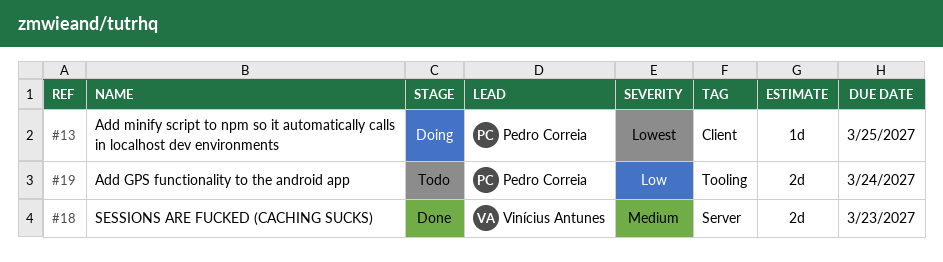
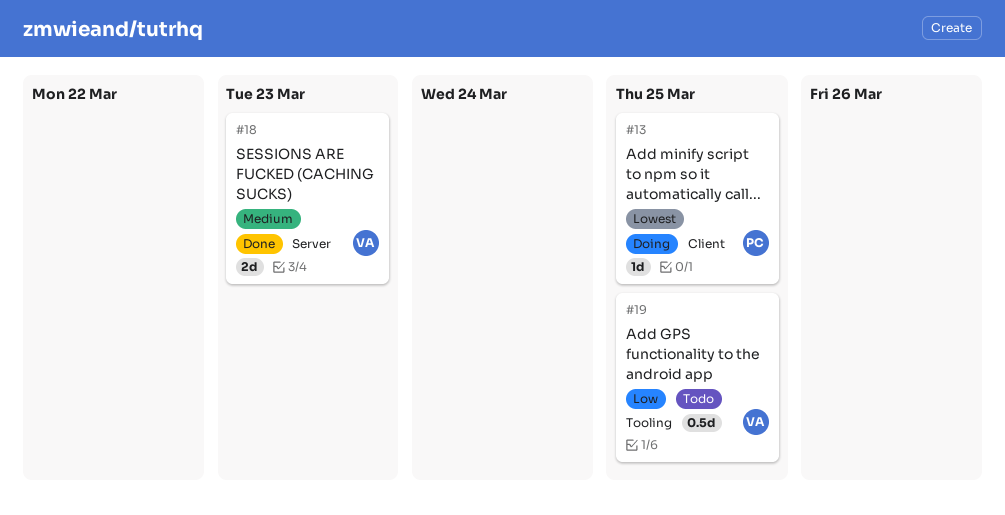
#19, owner: Pedro Correia -> Vinícius Antunes
#19, estimate: 2d -> 0.5d
#19, due: Mar 24 -> Mar 25

